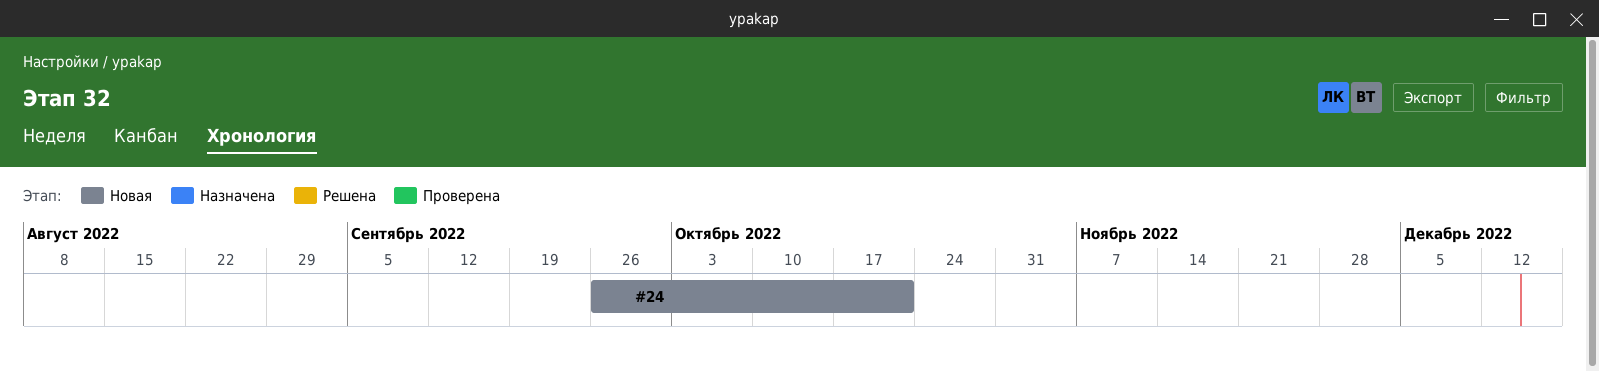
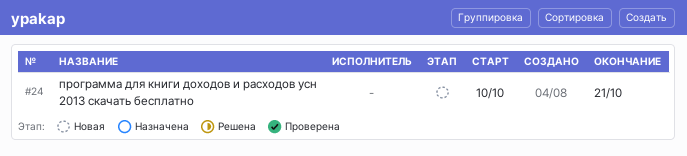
#24, start: Sep 26 -> Oct 10

